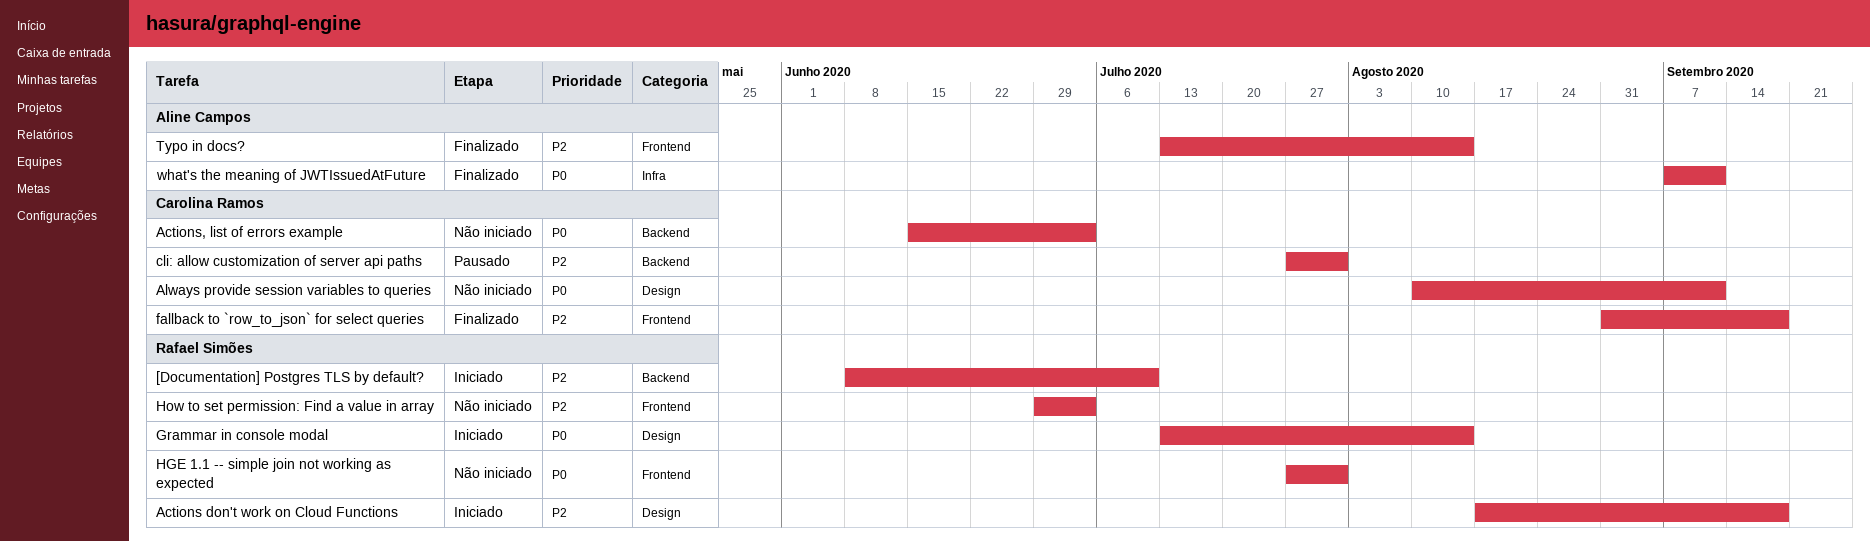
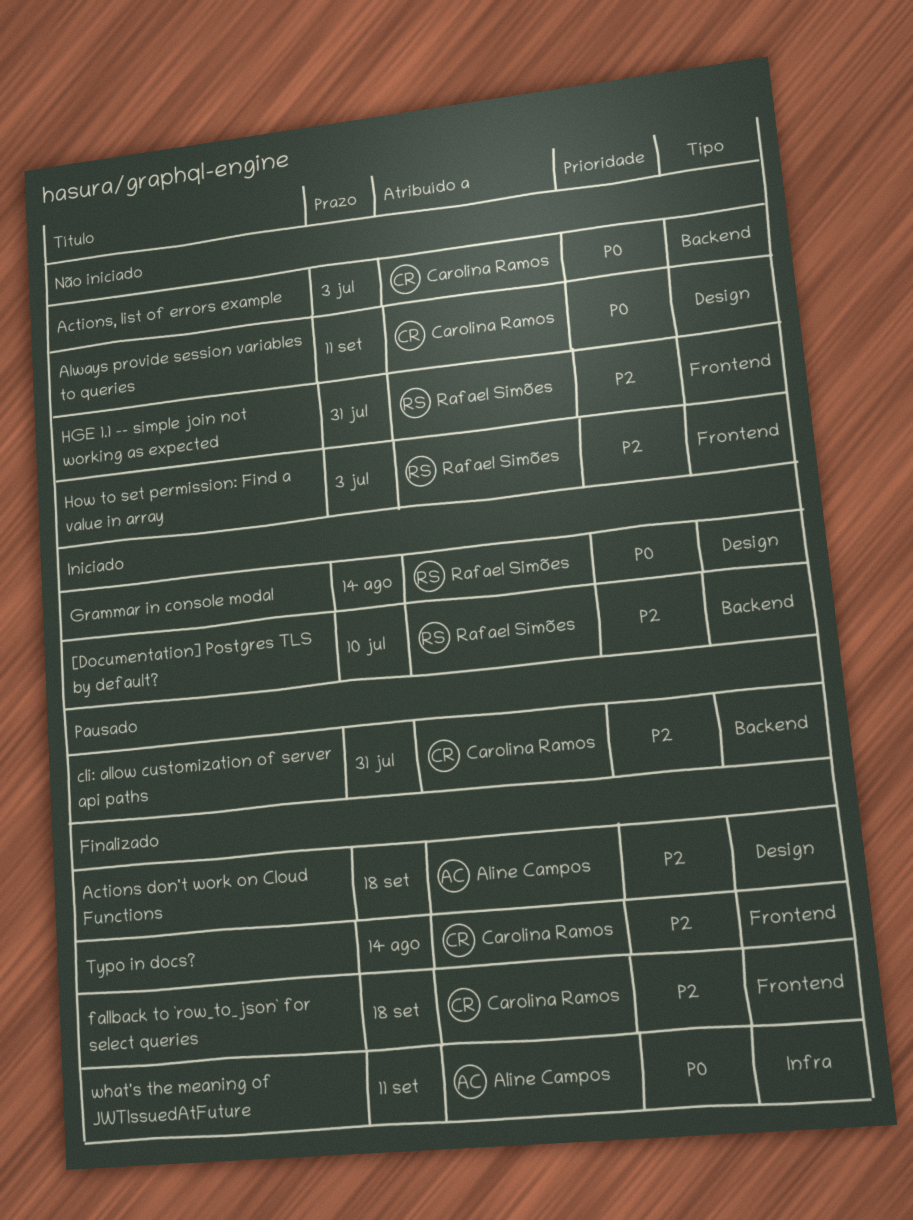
Actions don't work on Cloud Functions, status: Iniciado -> Finalizado
Actions don't work on Cloud Functions, owner: Rafael Simões -> Aline Campos
HGE 1.1 -- simple join not working as expected, priority: P0 -> P2
Typo in docs?, owner: Aline Campos -> Carolina Ramos

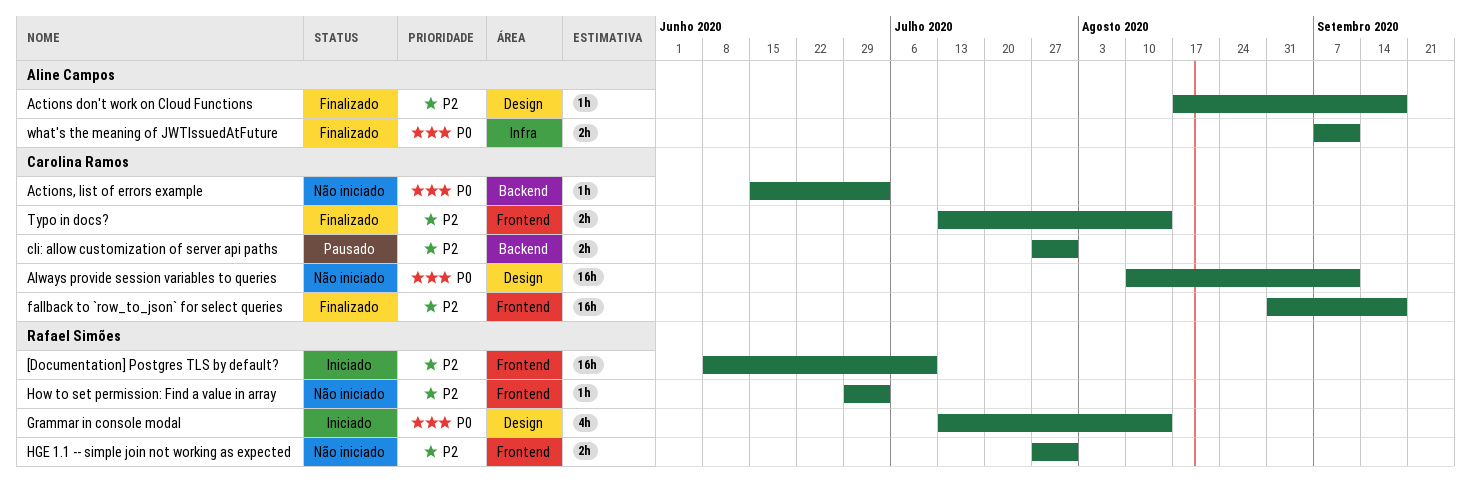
[Documentation] Postgres TLS by default?, label: Backend -> Frontend

